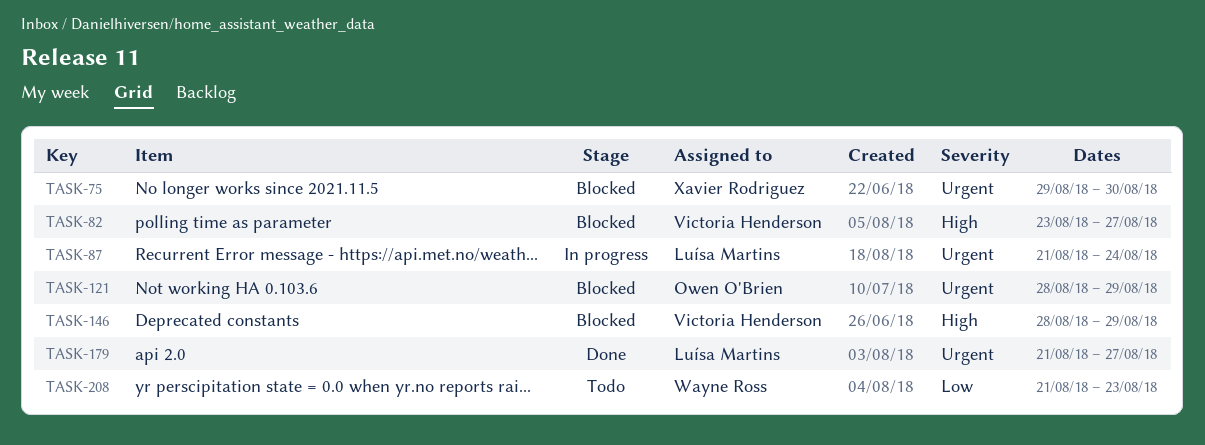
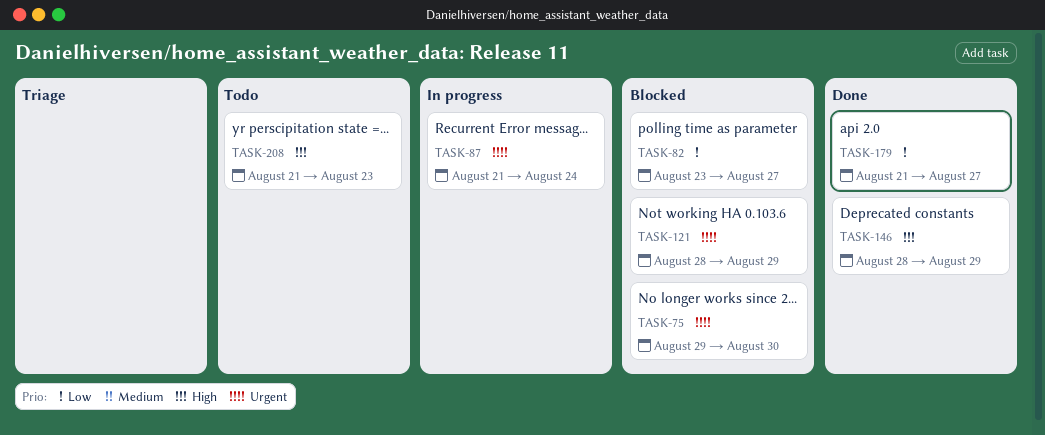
TASK-82, priority: High -> Low
TASK-146, status: Blocked -> Done
TASK-179, priority: Urgent -> Low
TASK-208, priority: Low -> High

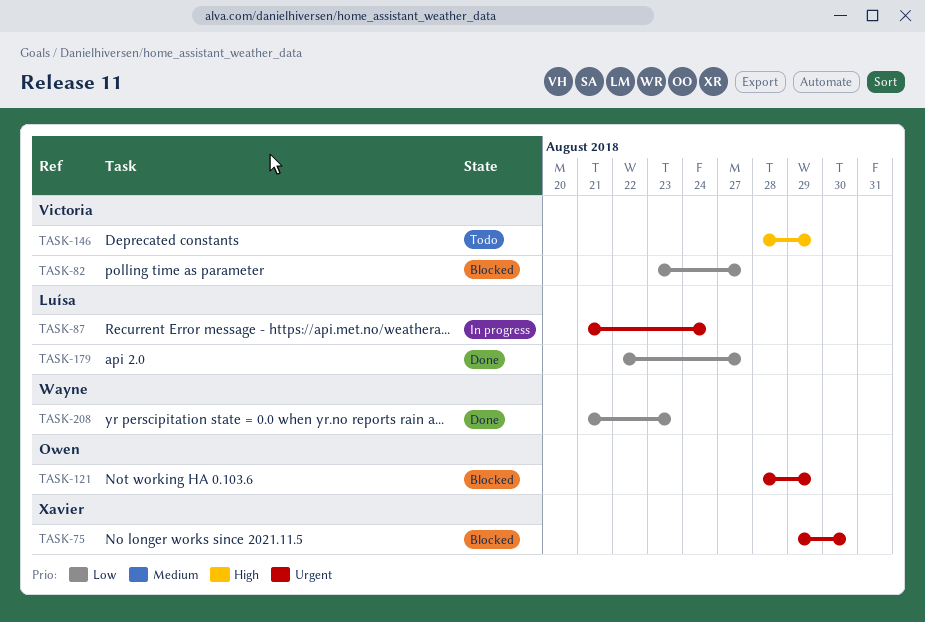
TASK-146, status: Done -> Todo
TASK-179, start: Aug 21 -> Aug 22
TASK-208, status: Todo -> Done
TASK-208, priority: High -> Low

